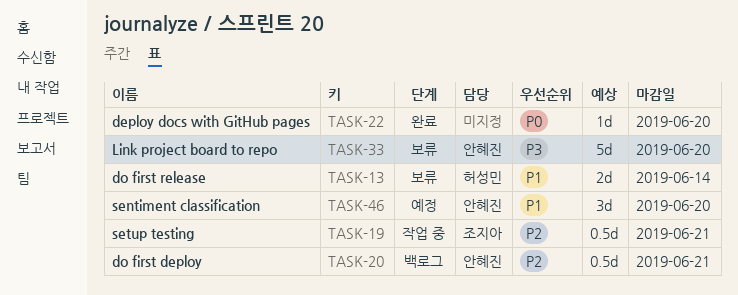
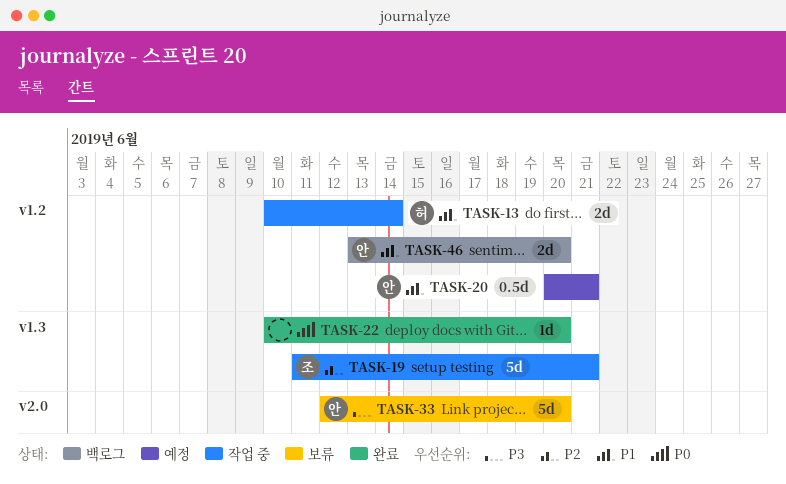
TASK-13, status: 보류 -> 작업 중
TASK-19, estimate: 0.5d -> 5d
TASK-20, status: 백로그 -> 예정
TASK-20, priority: P2 -> P1
TASK-46, status: 예정 -> 백로그
TASK-46, estimate: 3d -> 2d

